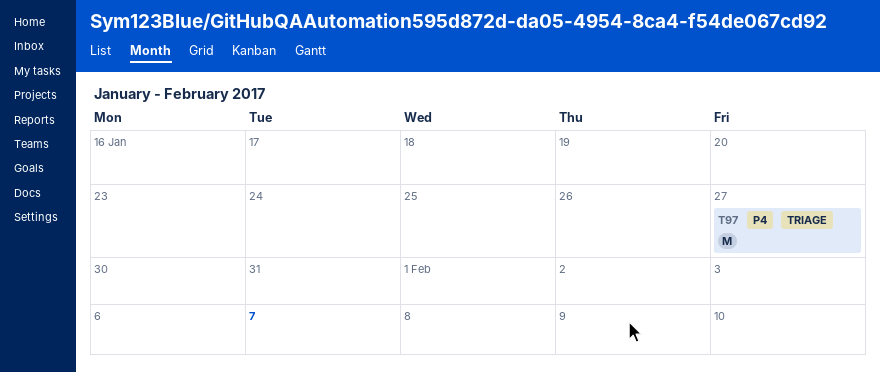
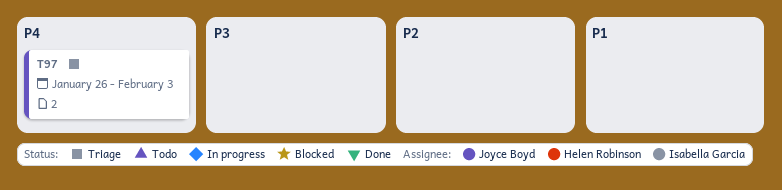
T97, due: Jan 27 -> Feb 3

